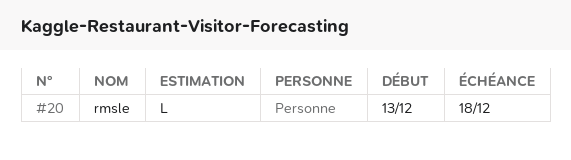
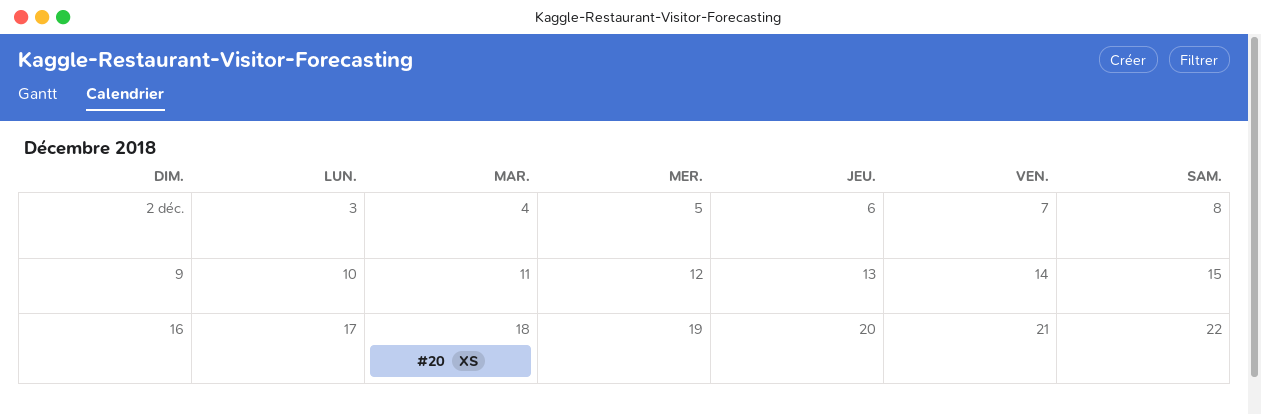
#20, estimate: L -> XS
#20, start: Dec 13 -> Dec 18

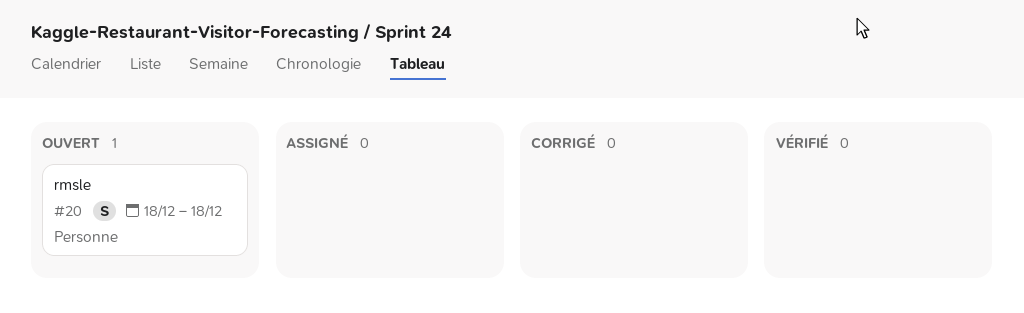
#20, estimate: XS -> S

